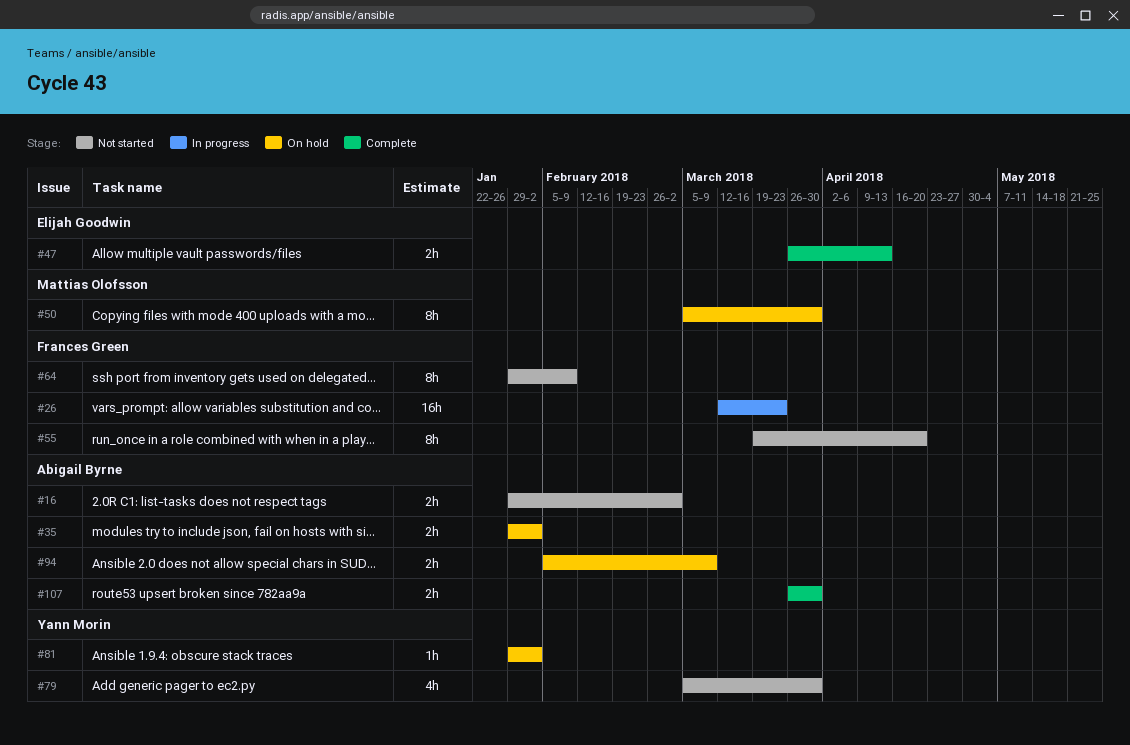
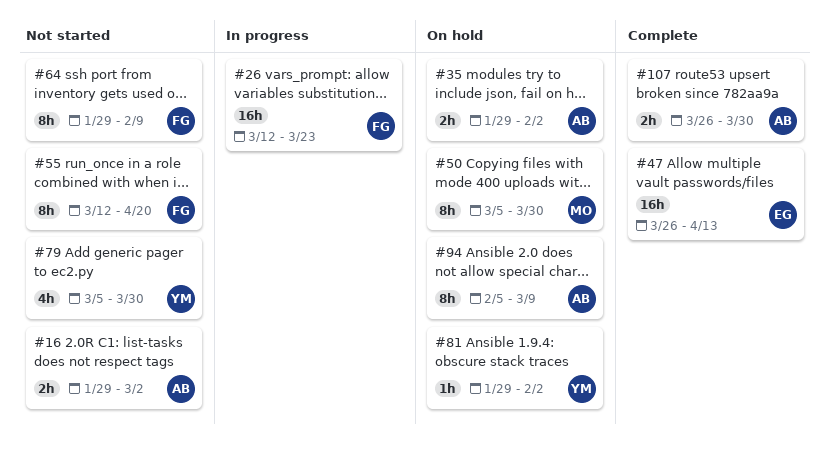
#47, estimate: 2h -> 16h
#55, start: Mar 19 -> Mar 12
#94, estimate: 2h -> 8h

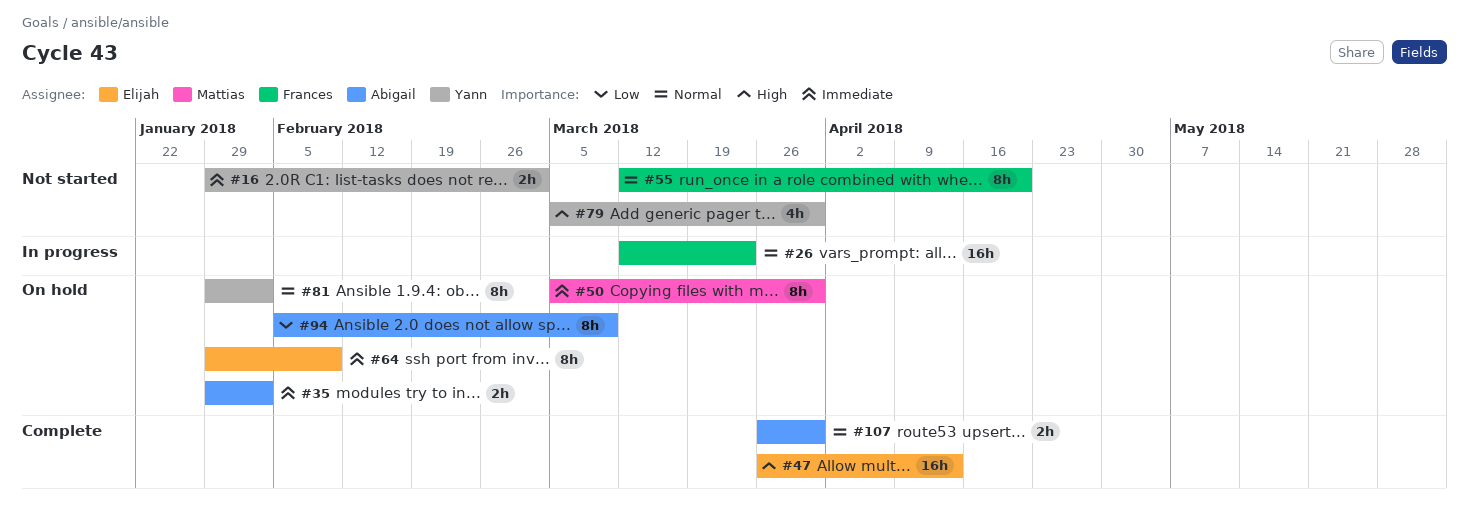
#16, owner: Abigail -> Yann
#64, status: Not started -> On hold
#64, owner: Frances -> Elijah
#81, estimate: 1h -> 8h

